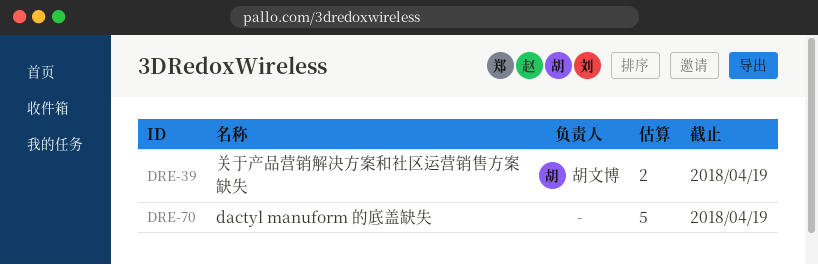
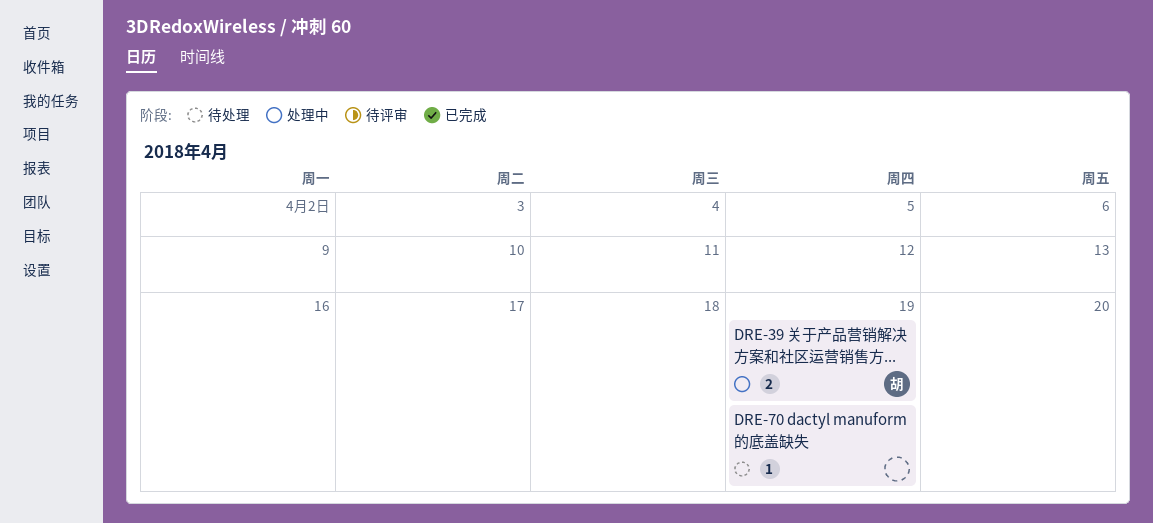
DRE-70, estimate: 5 -> 1

